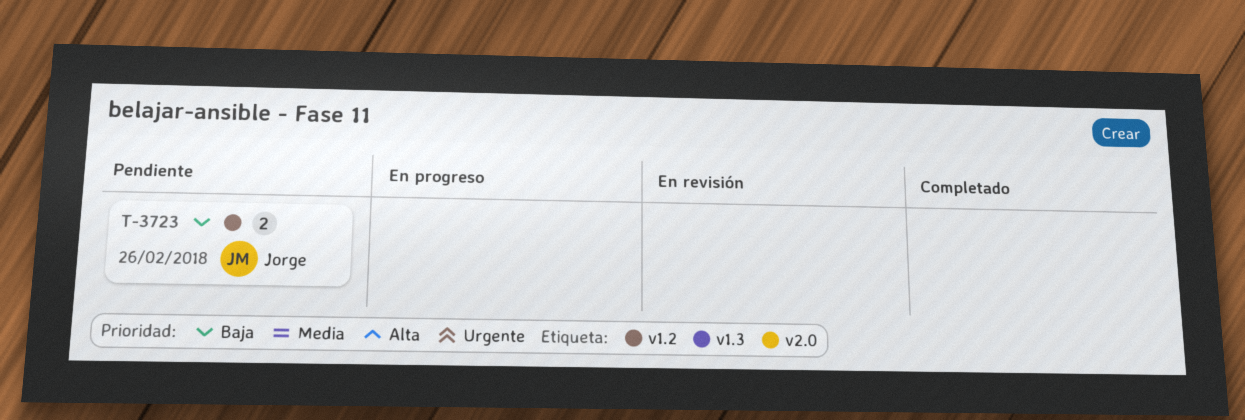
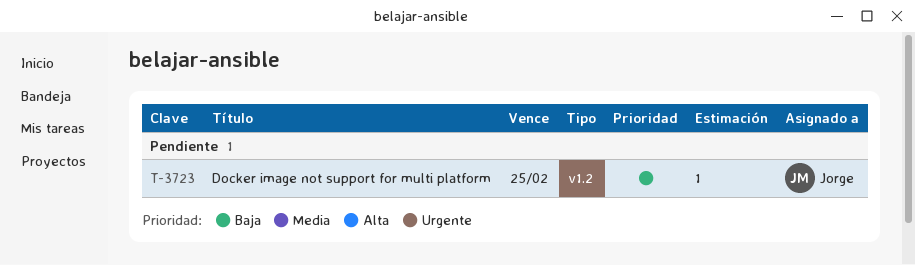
T-3723, estimate: 2 -> 1
T-3723, due: Feb 26 -> Feb 25

